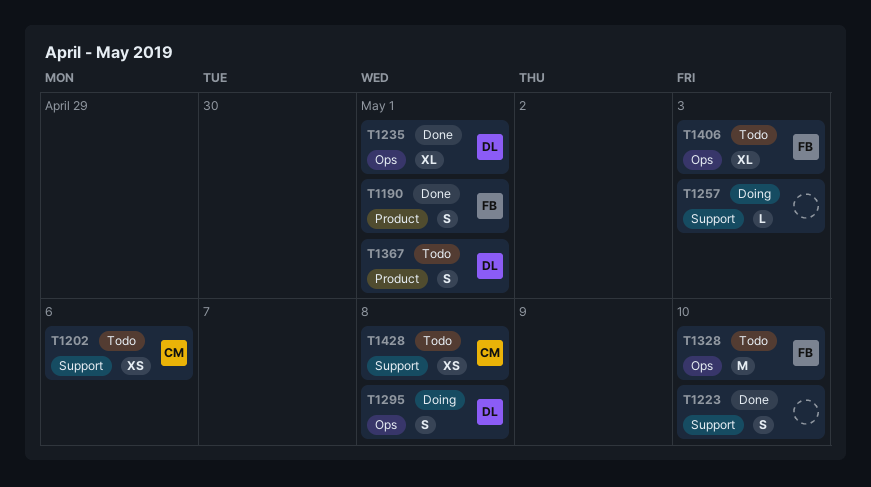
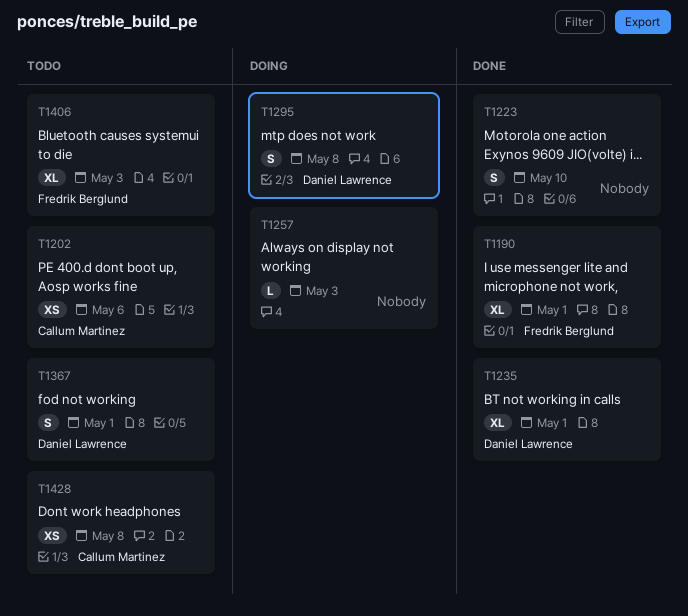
T1190, estimate: S -> XL
T1328: present -> none

